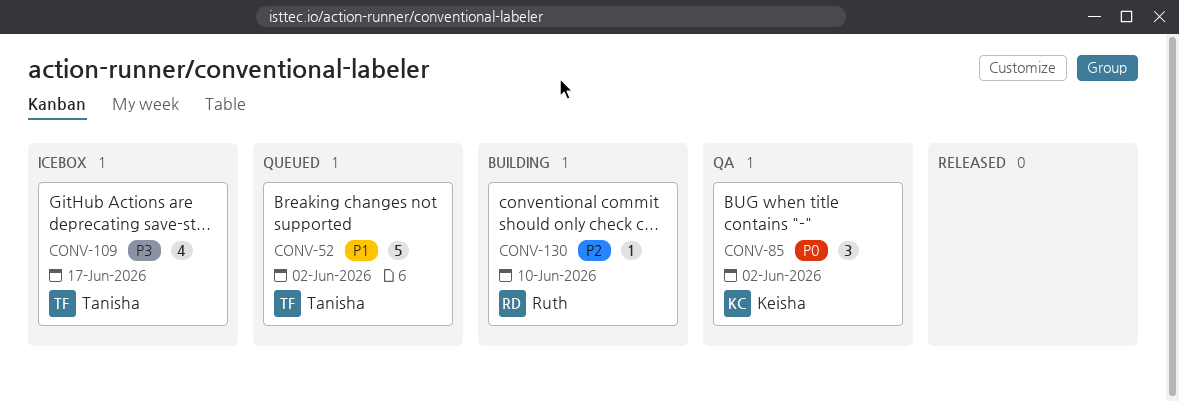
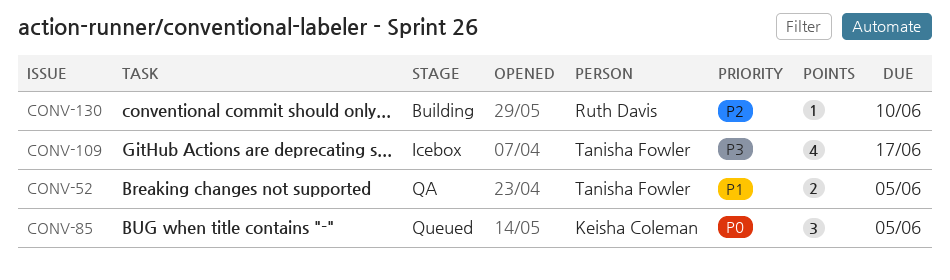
CONV-52, status: Queued -> QA
CONV-52, estimate: 5 -> 2
CONV-52, due: Jun 2 -> Jun 5
CONV-85, status: QA -> Queued
CONV-85, due: Jun 2 -> Jun 5

